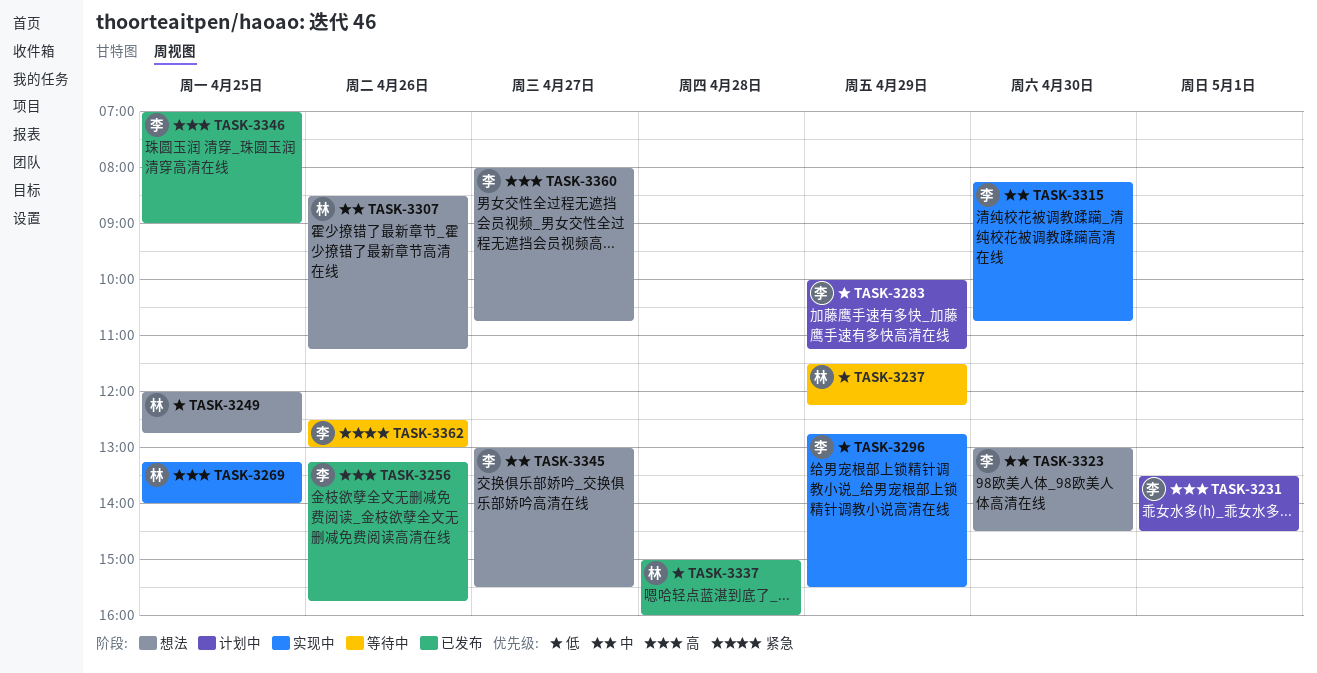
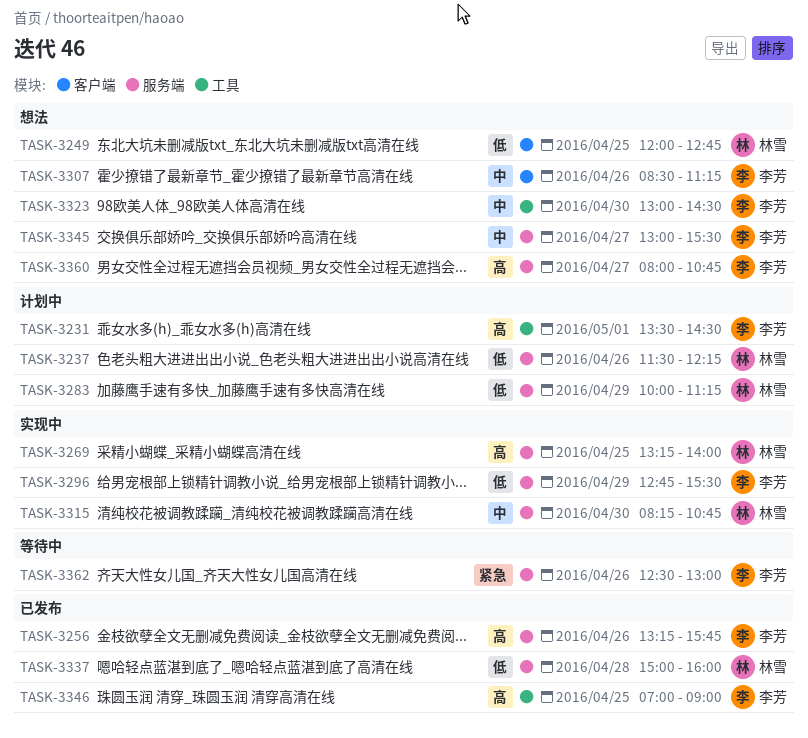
TASK-3237, status: 等待中 -> 计划中
TASK-3237, day: Apr 29 -> Apr 26
TASK-3283, owner: 李芳 -> 林雪
TASK-3307, owner: 林雪 -> 李芳
TASK-3315, owner: 李芳 -> 林雪

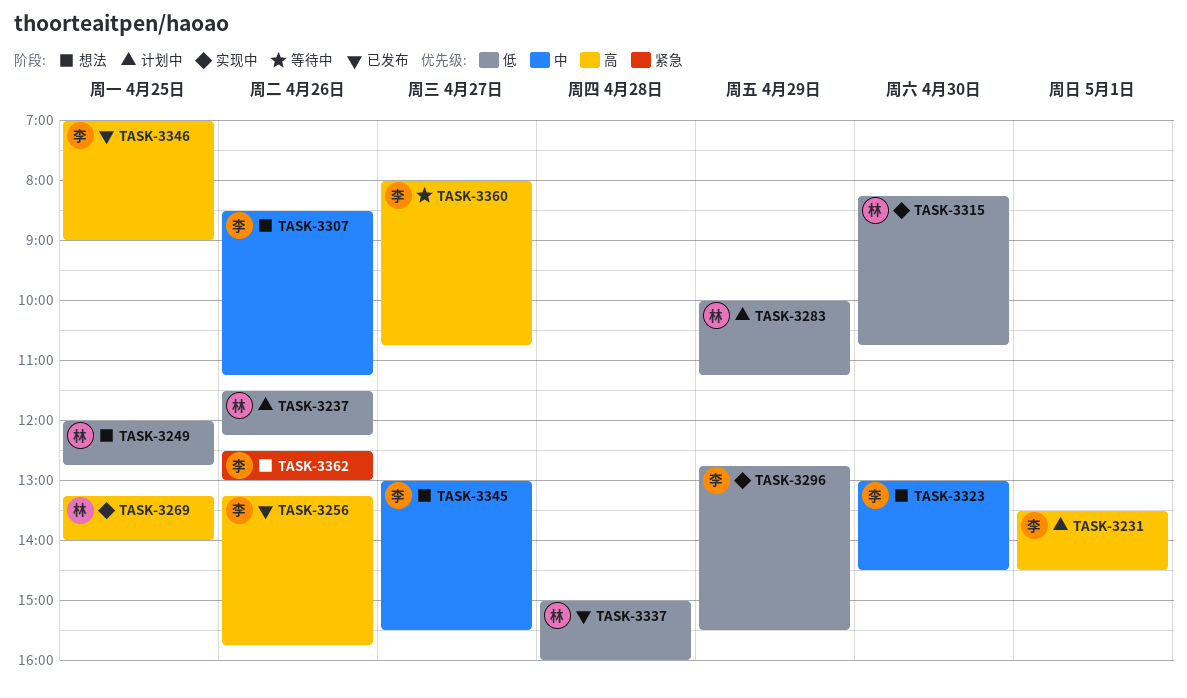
TASK-3315, priority: 中 -> 低
TASK-3360, status: 想法 -> 等待中
TASK-3362, status: 等待中 -> 想法

